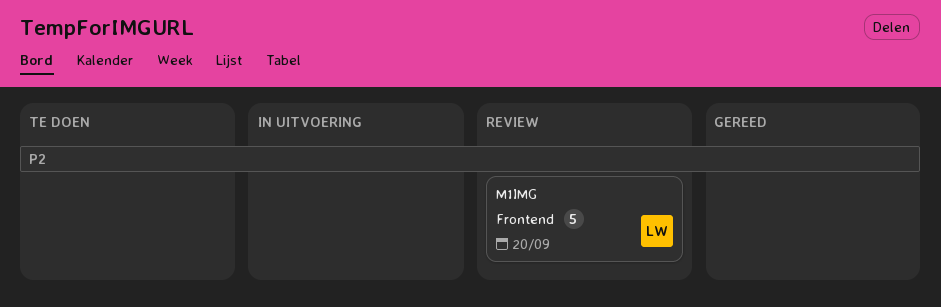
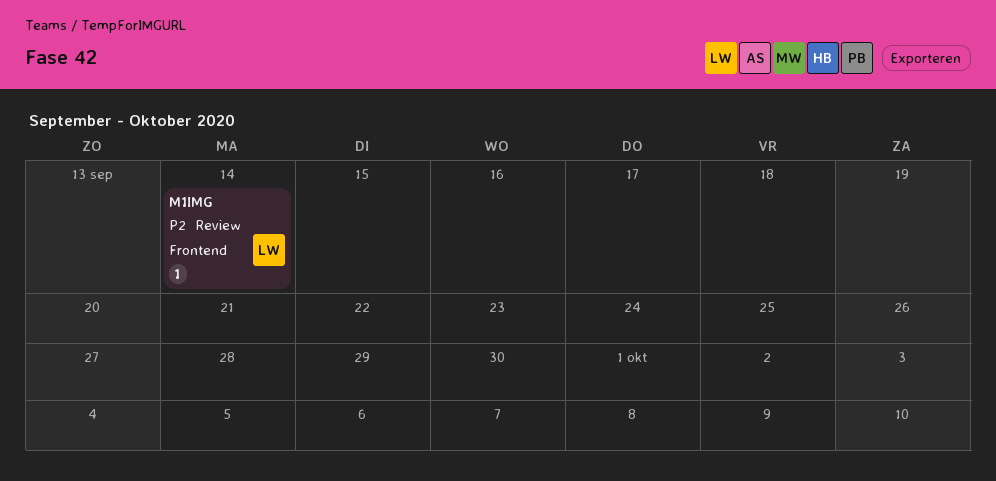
M1IMG, estimate: 5 -> 1
M1IMG, due: Sep 20 -> Sep 14

